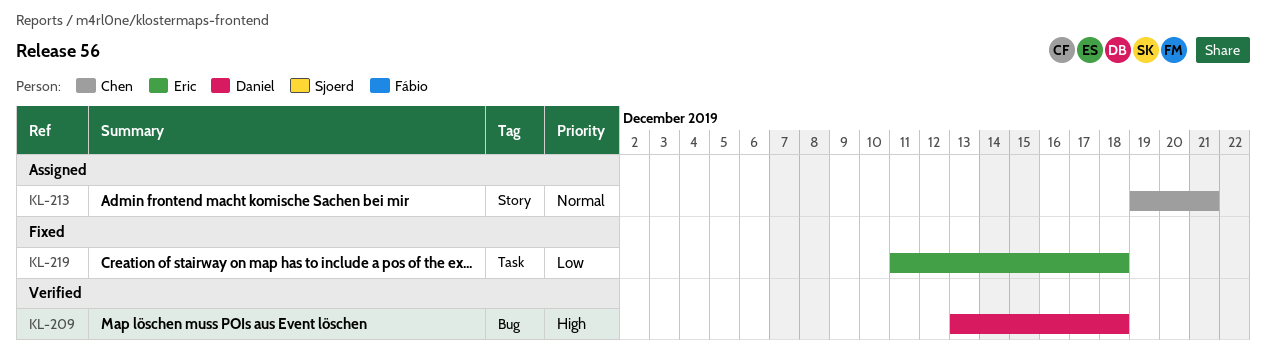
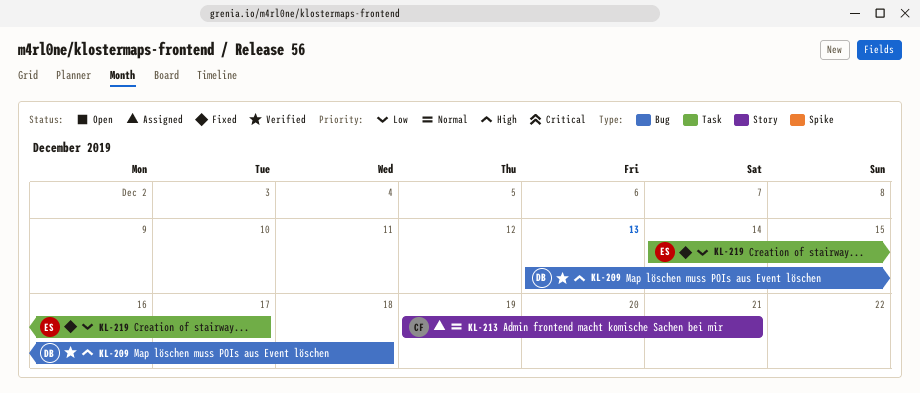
KL-219, start: Dec 11 -> Dec 14
KL-219, due: Dec 18 -> Dec 17

